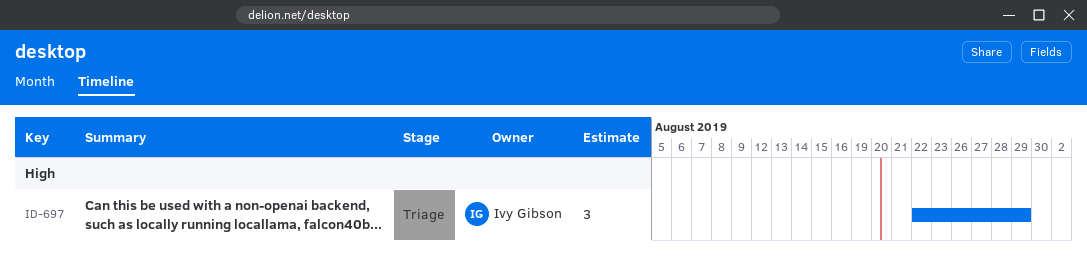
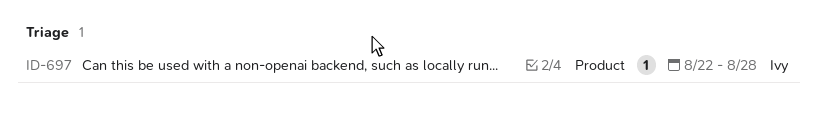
ID-697, estimate: 3 -> 1
ID-697, due: Aug 29 -> Aug 28

